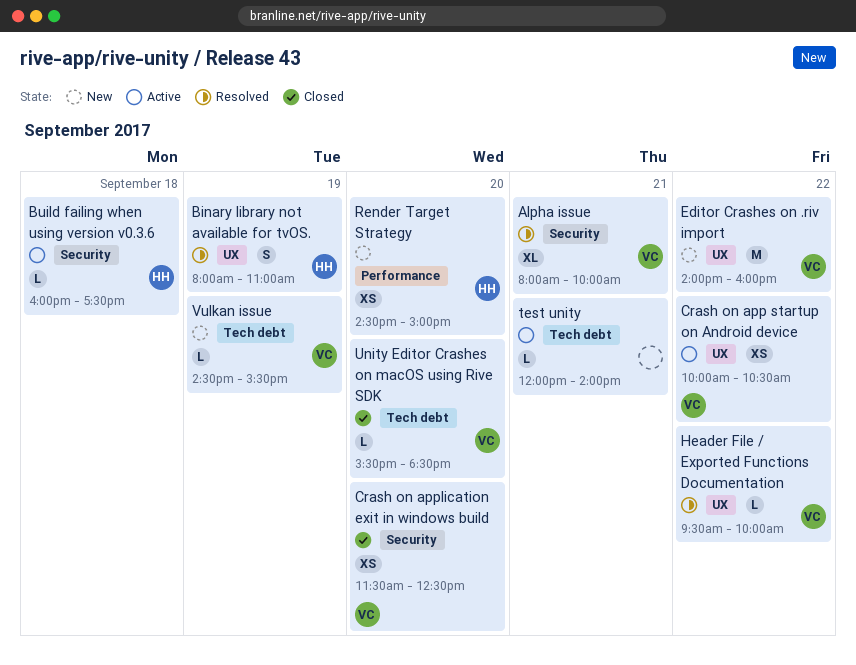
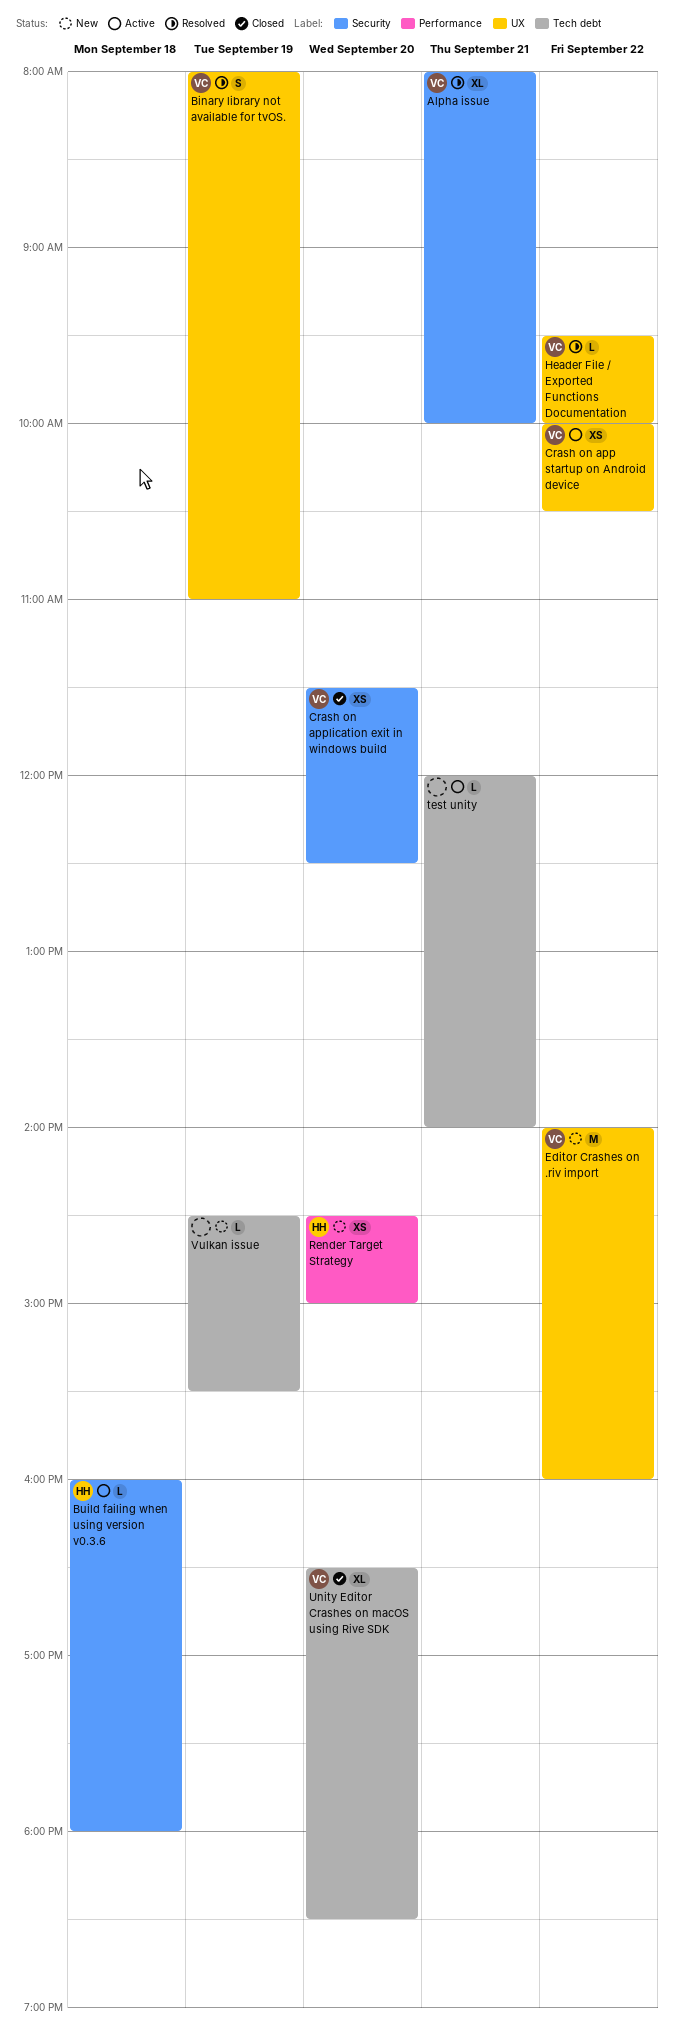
Binary library not available for tvOS., owner: HH -> VC
Build failing when using version v0.3.6, ends: 17:30 -> 18:00
Unity Editor Crashes on macOS using Rive SDK, estimate: L -> XL
Unity Editor Crashes on macOS using Rive SDK, begins: 15:30 -> 16:30
Vulkan issue, owner: VC -> none

